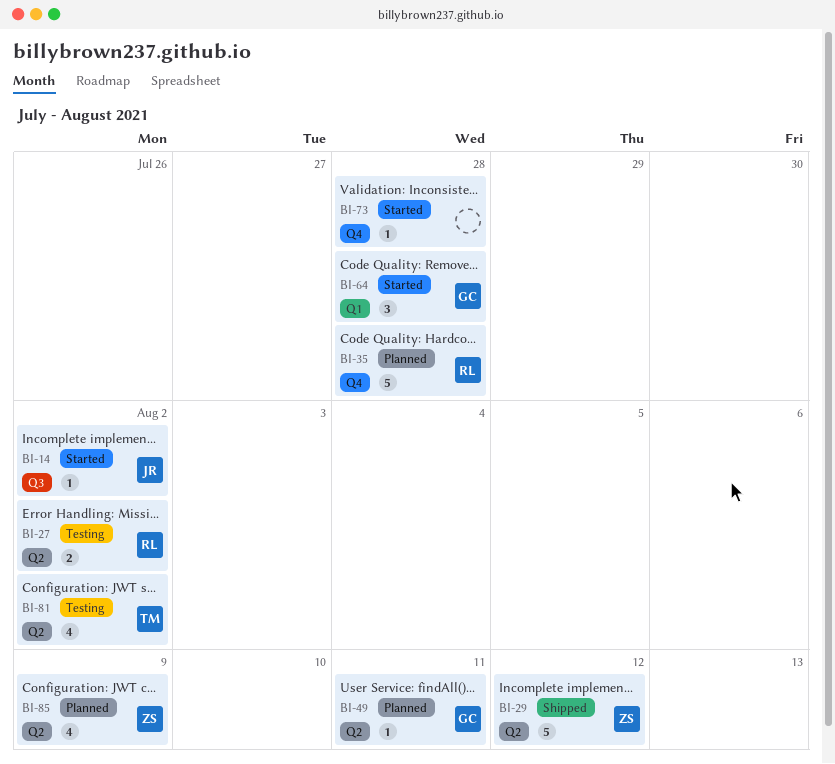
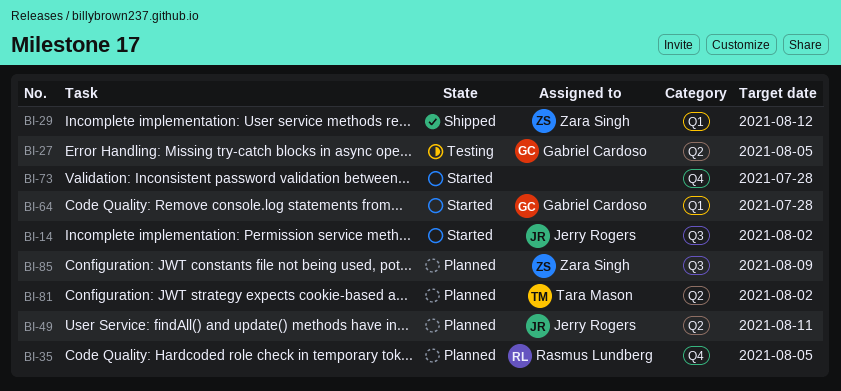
BI-27, owner: Rasmus Lundberg -> Gabriel Cardoso
BI-27, due: Aug 2 -> Aug 5
BI-29, label: Q2 -> Q1
BI-35, due: Jul 28 -> Aug 5
BI-49, owner: Gabriel Cardoso -> Jerry Rogers
BI-81, status: Testing -> Planned
BI-85, label: Q2 -> Q3

